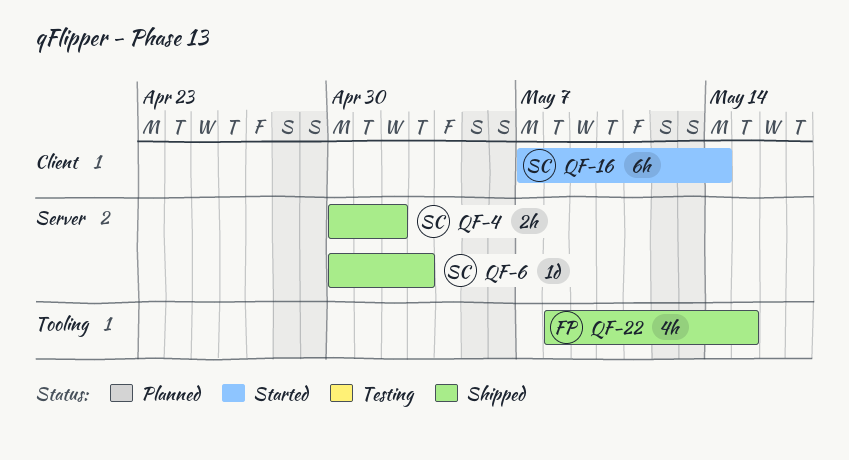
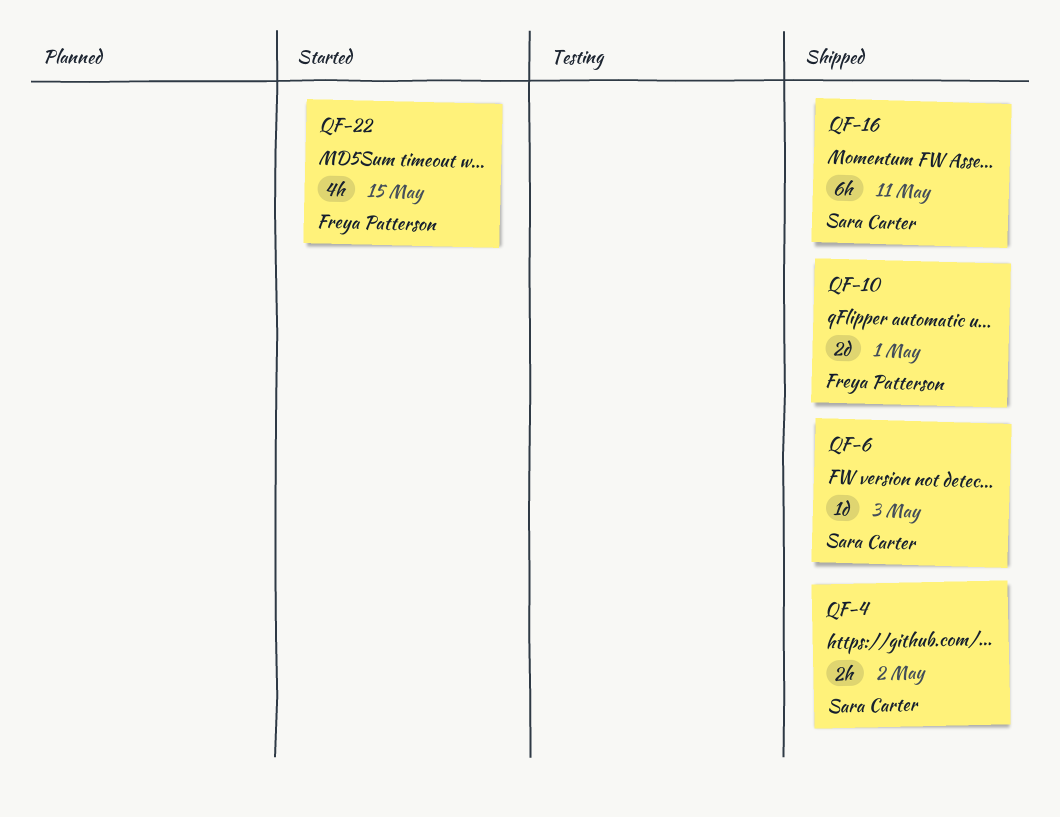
QF-10: none -> present
QF-16, status: Started -> Shipped
QF-16, due: May 14 -> May 11
QF-22, status: Shipped -> Started

